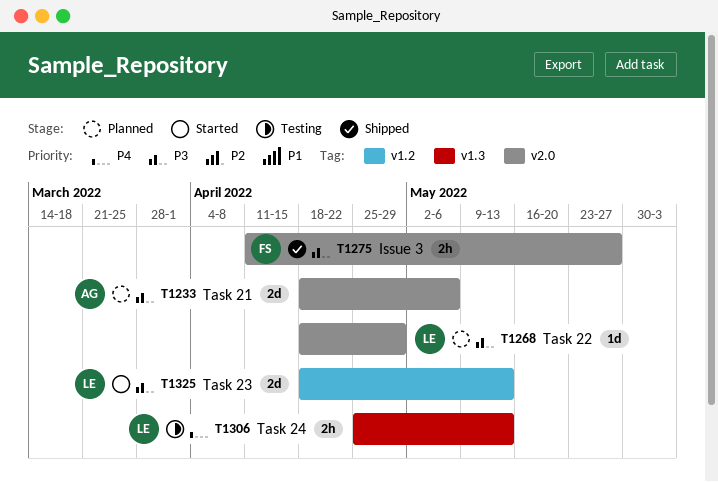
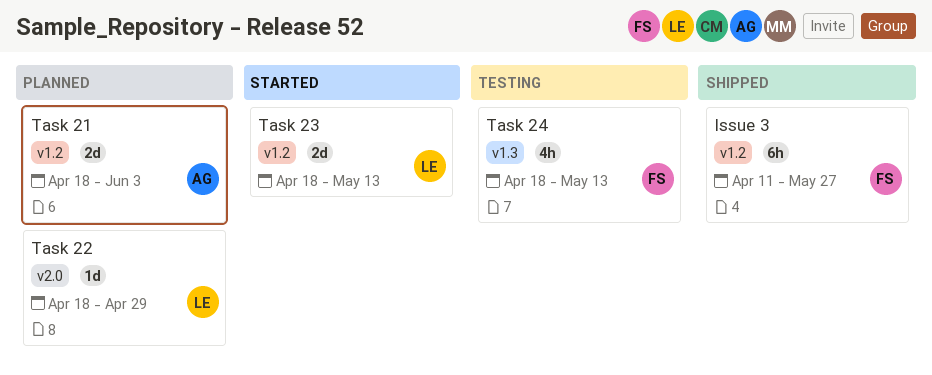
Issue 3, label: v2.0 -> v1.2
Issue 3, estimate: 2h -> 6h
Task 21, label: v2.0 -> v1.2
Task 21, due: May 6 -> Jun 3
Task 24, owner: LE -> FS
Task 24, estimate: 2h -> 4h
Task 24, start: Apr 25 -> Apr 18

